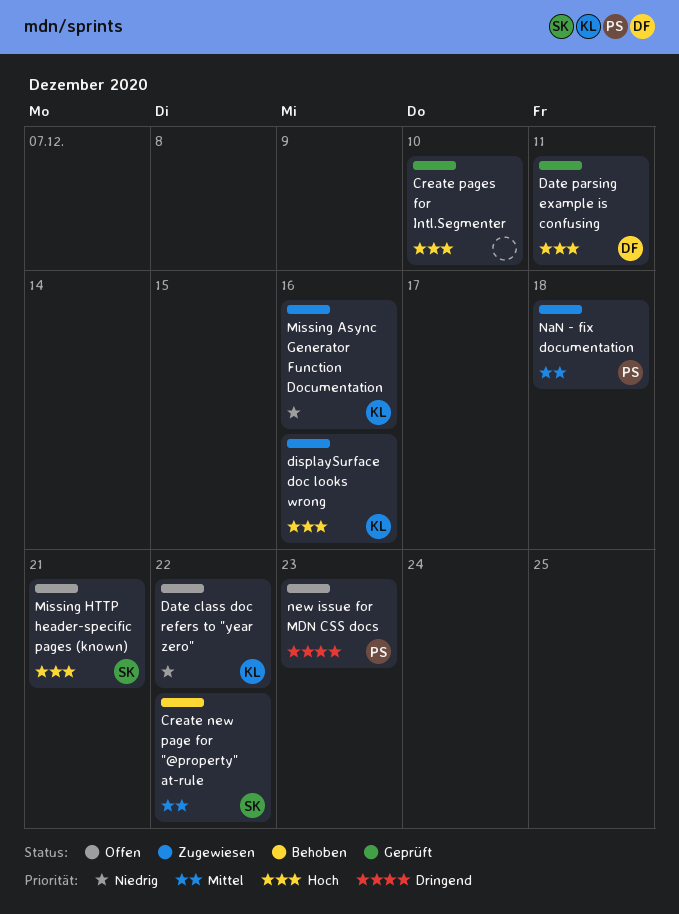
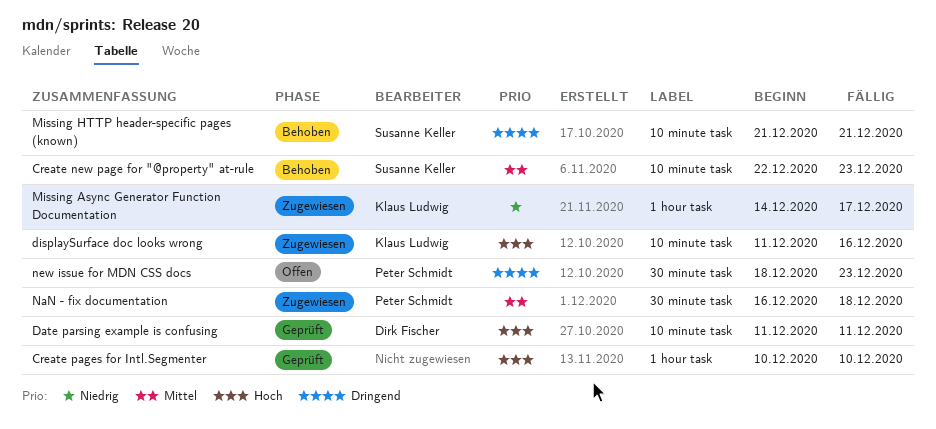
Create new page for "@property" at-rule, due: Dec 22 -> Dec 23
Date class doc refers to "year zero": present -> none
Missing Async Generator Function Documentation, due: Dec 16 -> Dec 17
Missing HTTP header-specific pages (known), status: Offen -> Behoben
Missing HTTP header-specific pages (known), priority: Hoch -> Dringend

